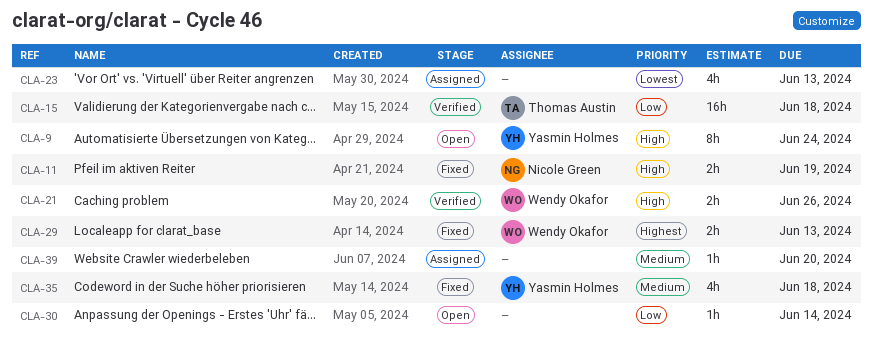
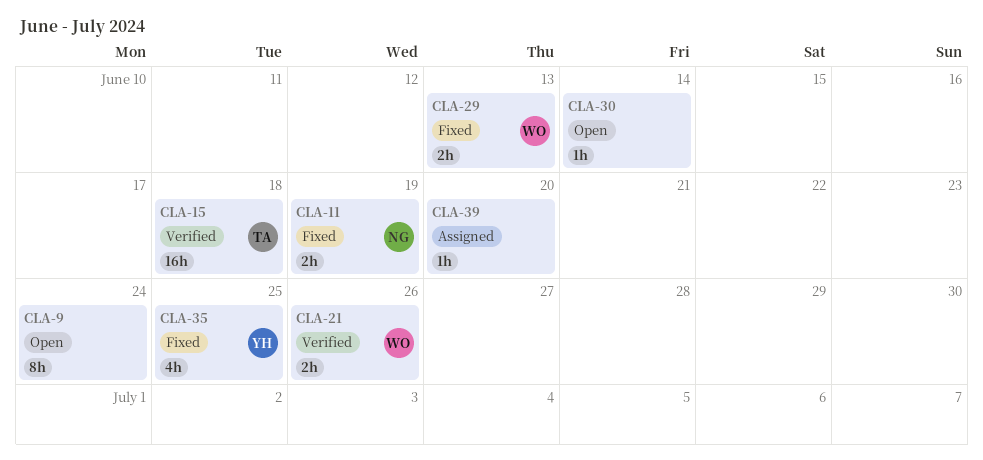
CLA-9, owner: Yasmin Holmes -> none
CLA-23: present -> none
CLA-35, due: Jun 18 -> Jun 25

